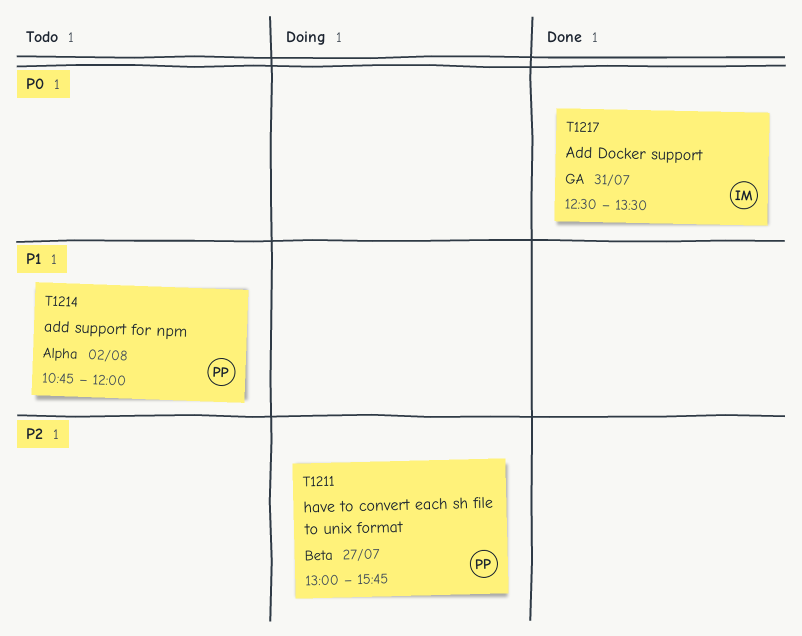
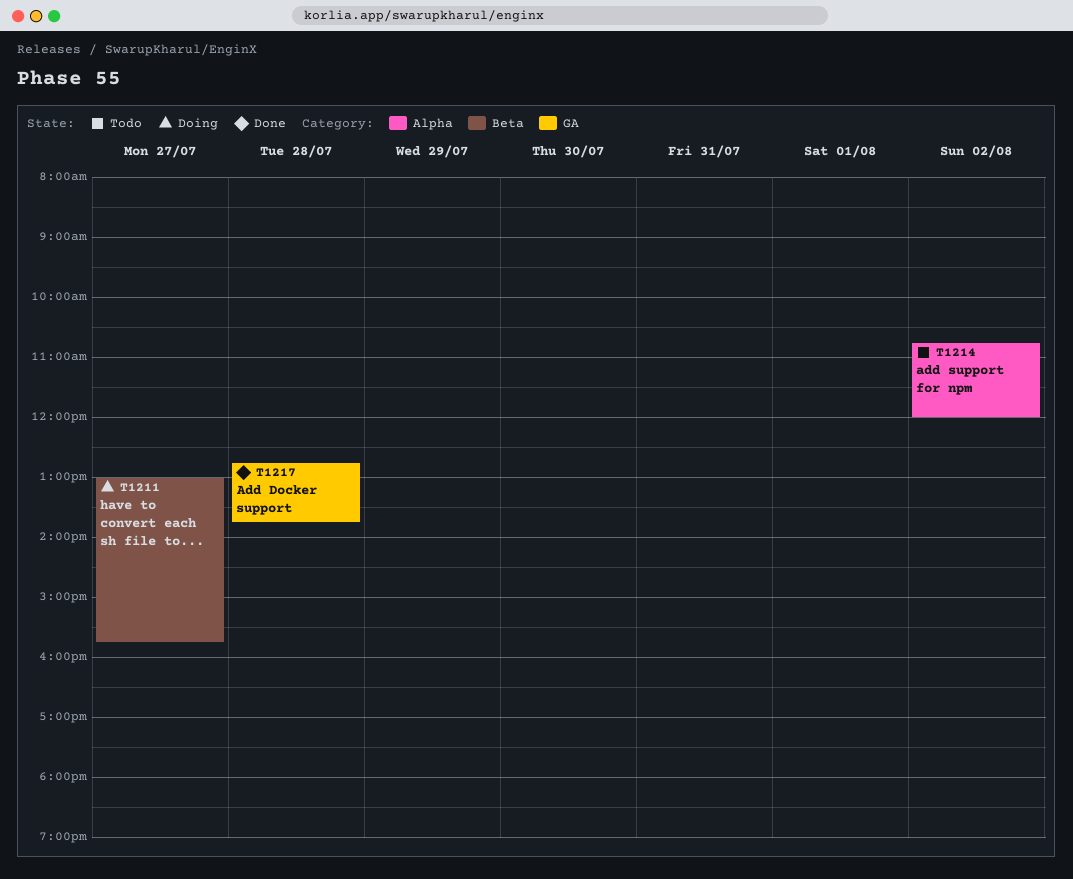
T1217, day: Jul 31 -> Jul 28
T1217, begins: 12:30 -> 12:45
T1217, ends: 13:30 -> 13:45

